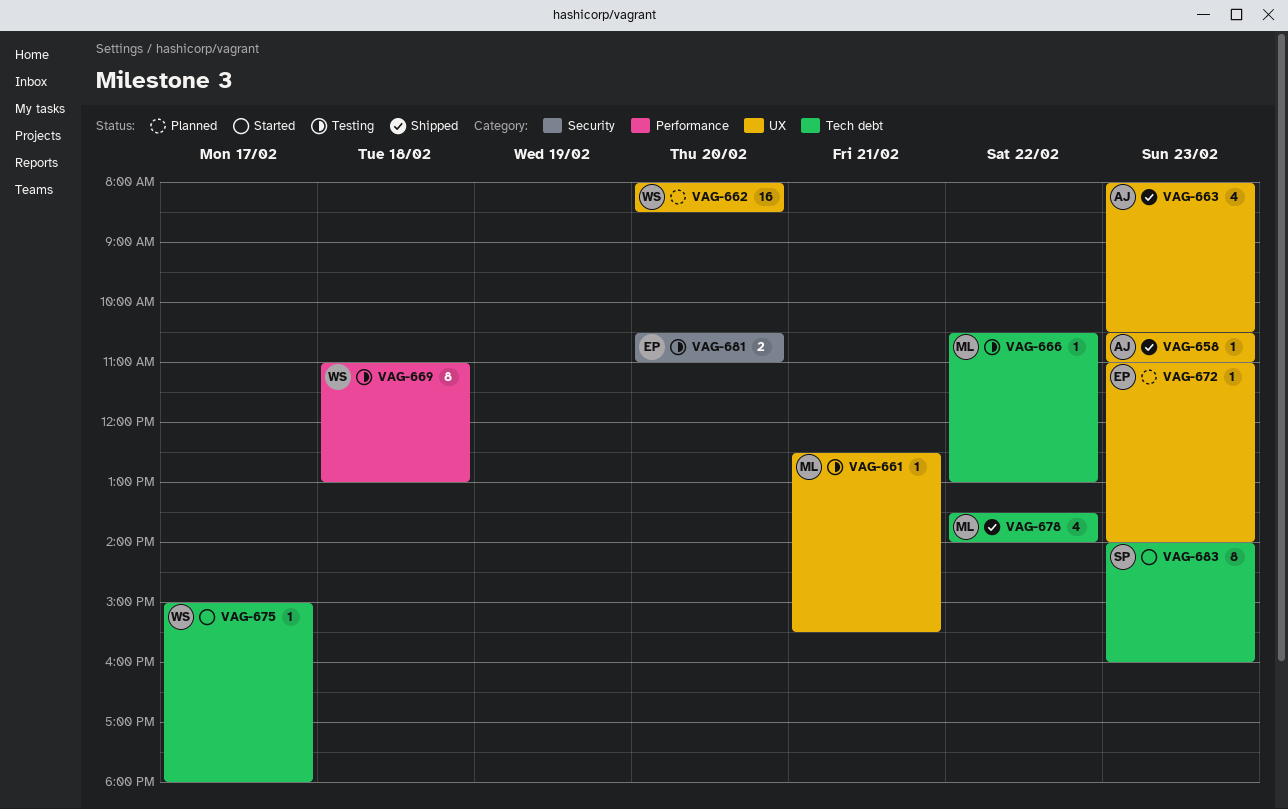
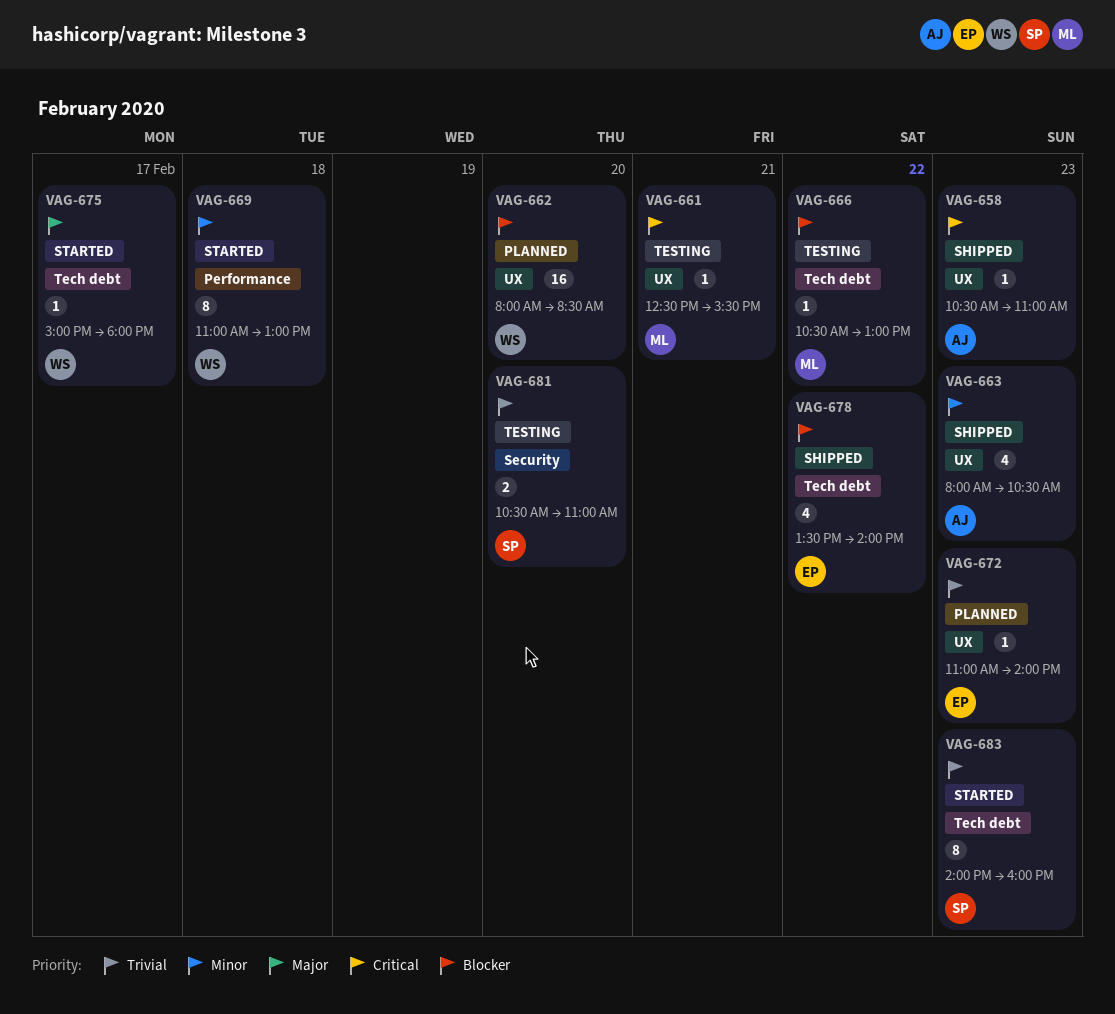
VAG-669, status: Testing -> Started
VAG-678, owner: ML -> EP
VAG-681, owner: EP -> SP

